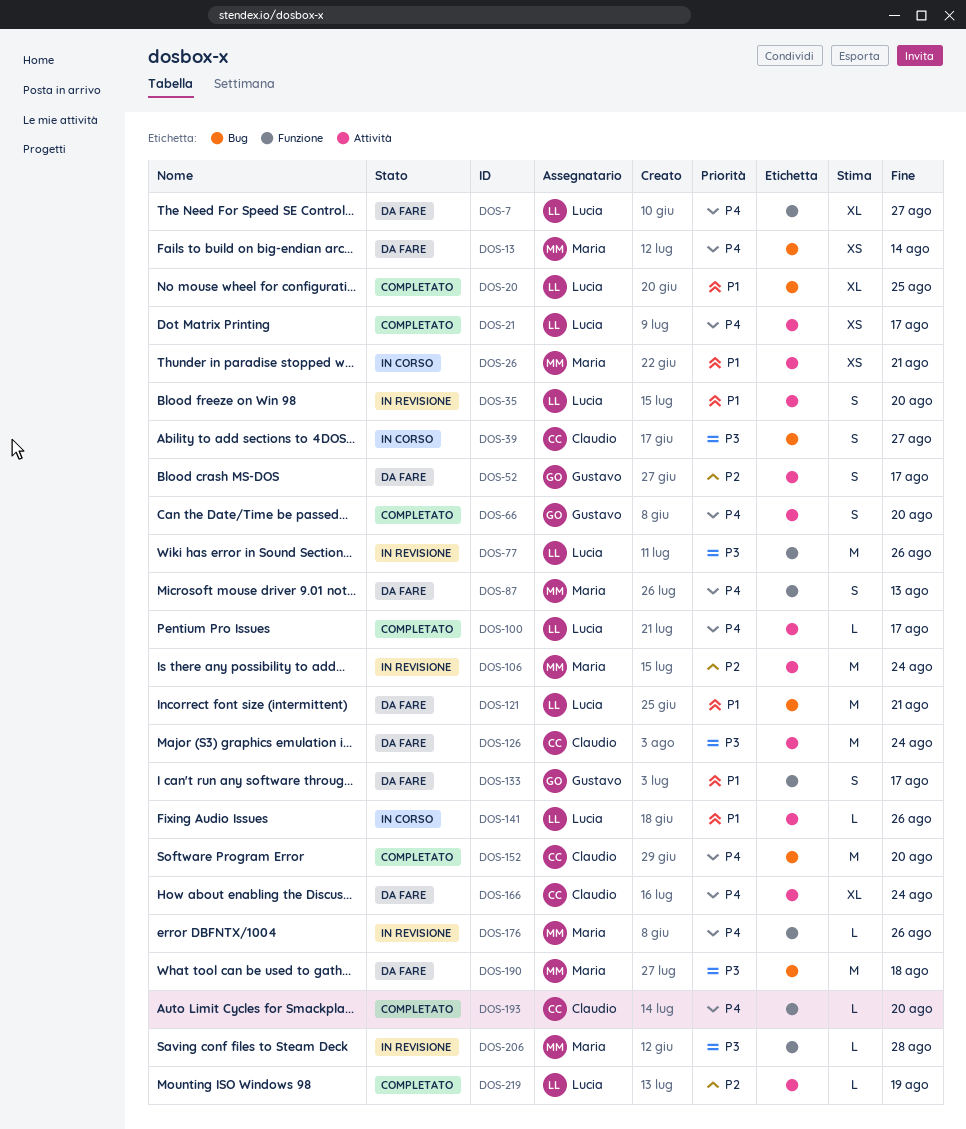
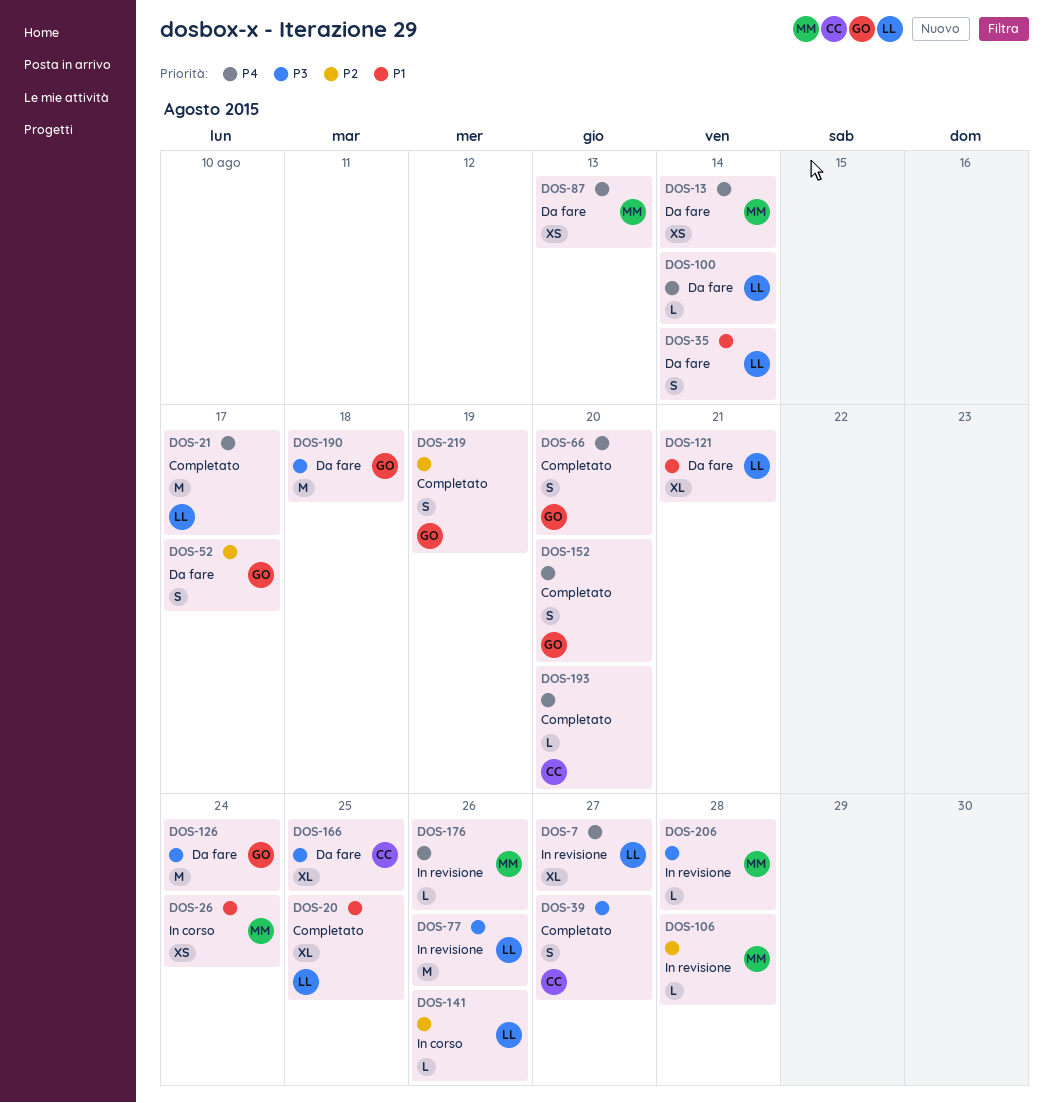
DOS-7, status: Da fare -> In revisione
DOS-21, estimate: XS -> M
DOS-26, due: Aug 21 -> Aug 24
DOS-35, status: In revisione -> Da fare
DOS-35, due: Aug 20 -> Aug 14
DOS-39, status: In corso -> Completato
DOS-87, estimate: S -> XS
DOS-100, status: Completato -> Da fare
DOS-100, due: Aug 17 -> Aug 14
DOS-106, estimate: M -> L
DOS-106, due: Aug 24 -> Aug 28
DOS-121, estimate: M -> XL
DOS-126, owner: Claudio -> Gustavo
DOS-133: present -> none
DOS-141, priority: P1 -> P2
DOS-152, owner: Claudio -> Gustavo
DOS-152, estimate: M -> S
DOS-166, priority: P4 -> P3
DOS-166, due: Aug 24 -> Aug 25
DOS-190, owner: Maria -> Gustavo
DOS-219, owner: Lucia -> Gustavo
DOS-219, estimate: L -> S

